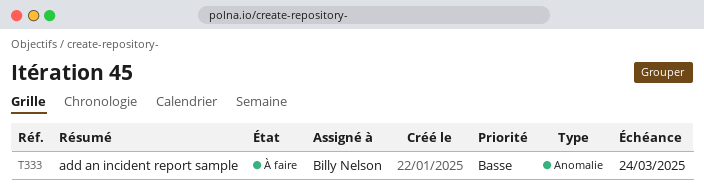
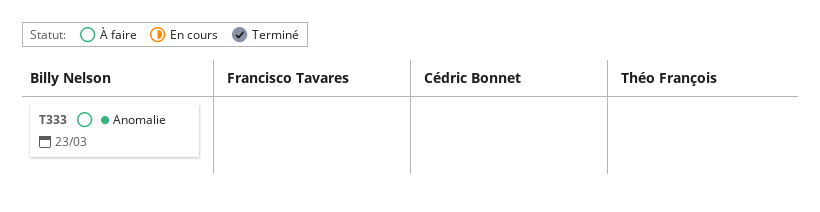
T333, due: Mar 24 -> Mar 23

